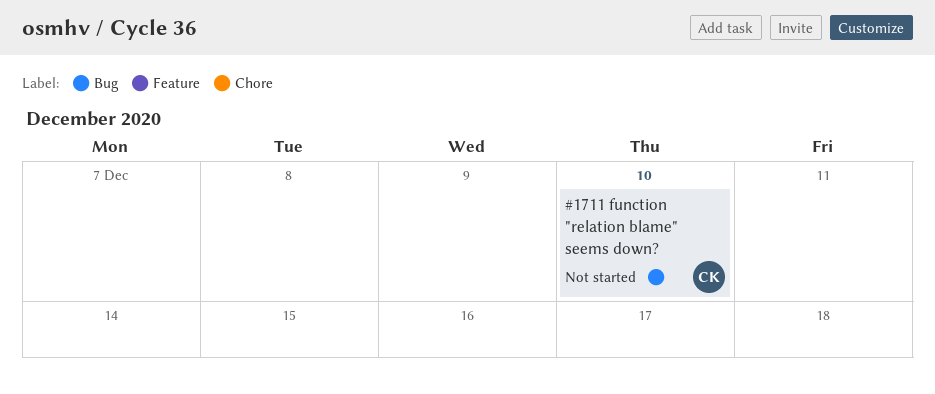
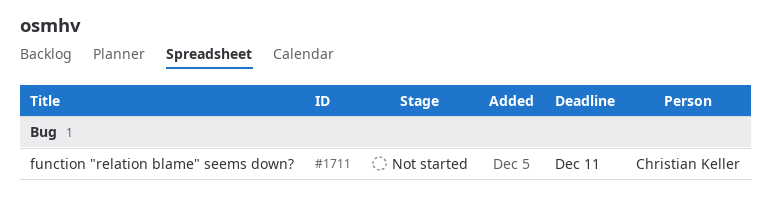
#1711, due: Dec 10 -> Dec 11

